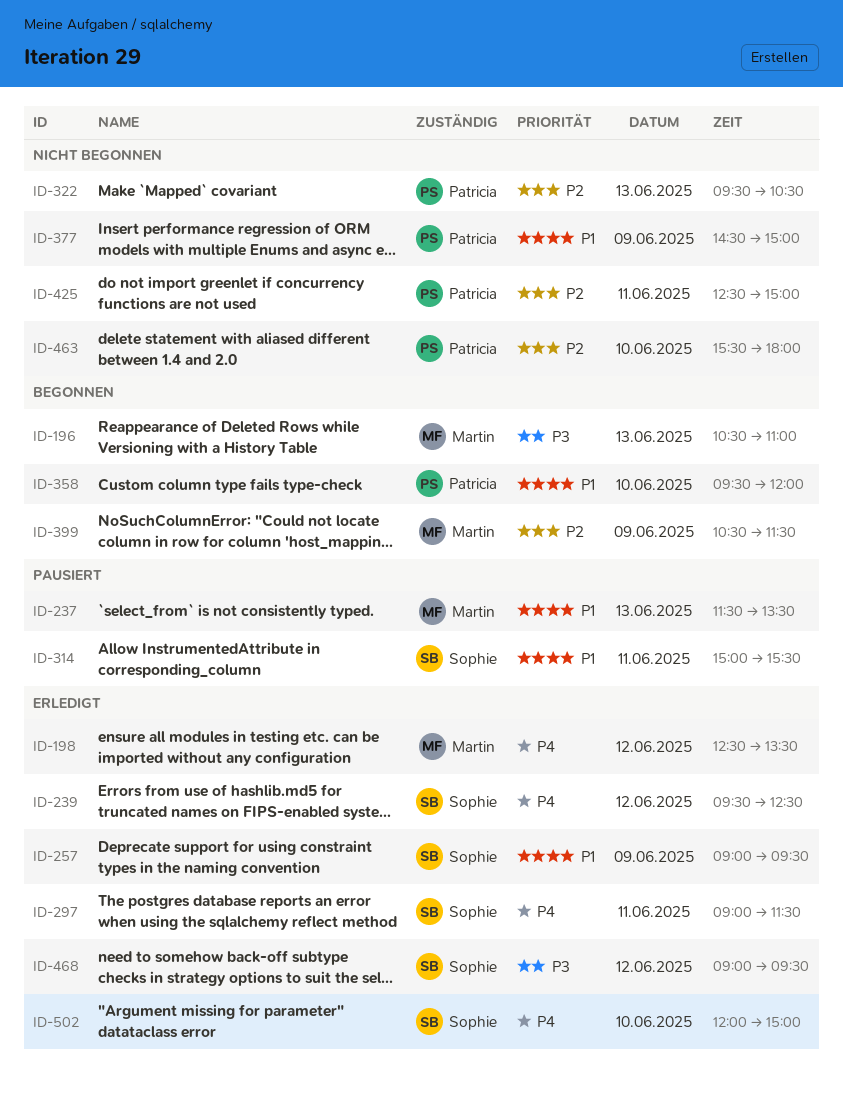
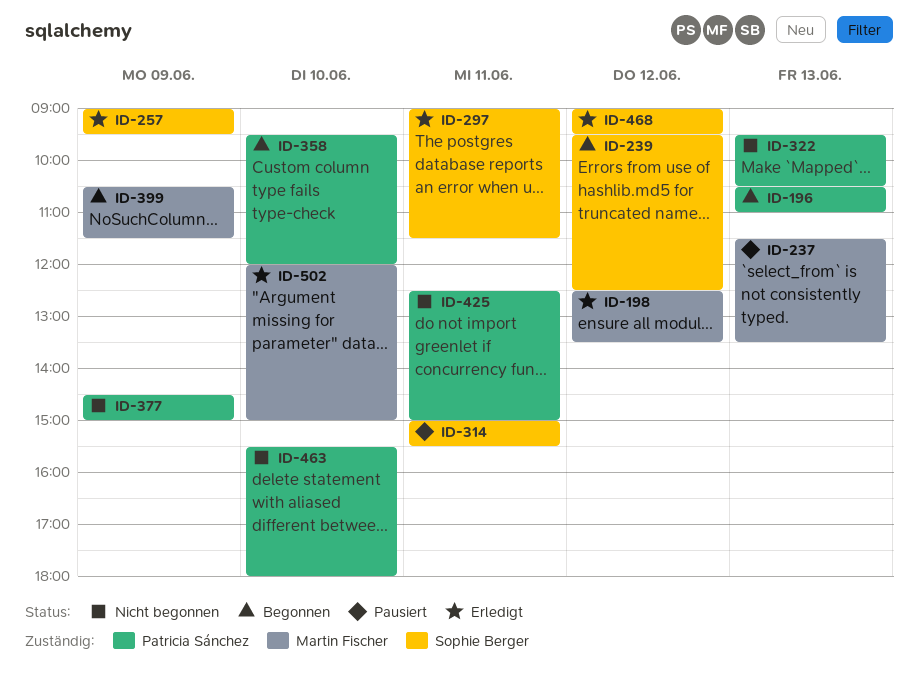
ID-196, owner: Martin Fischer -> Patricia Sánchez
ID-239, status: Erledigt -> Begonnen
ID-502, owner: Sophie Berger -> Martin Fischer

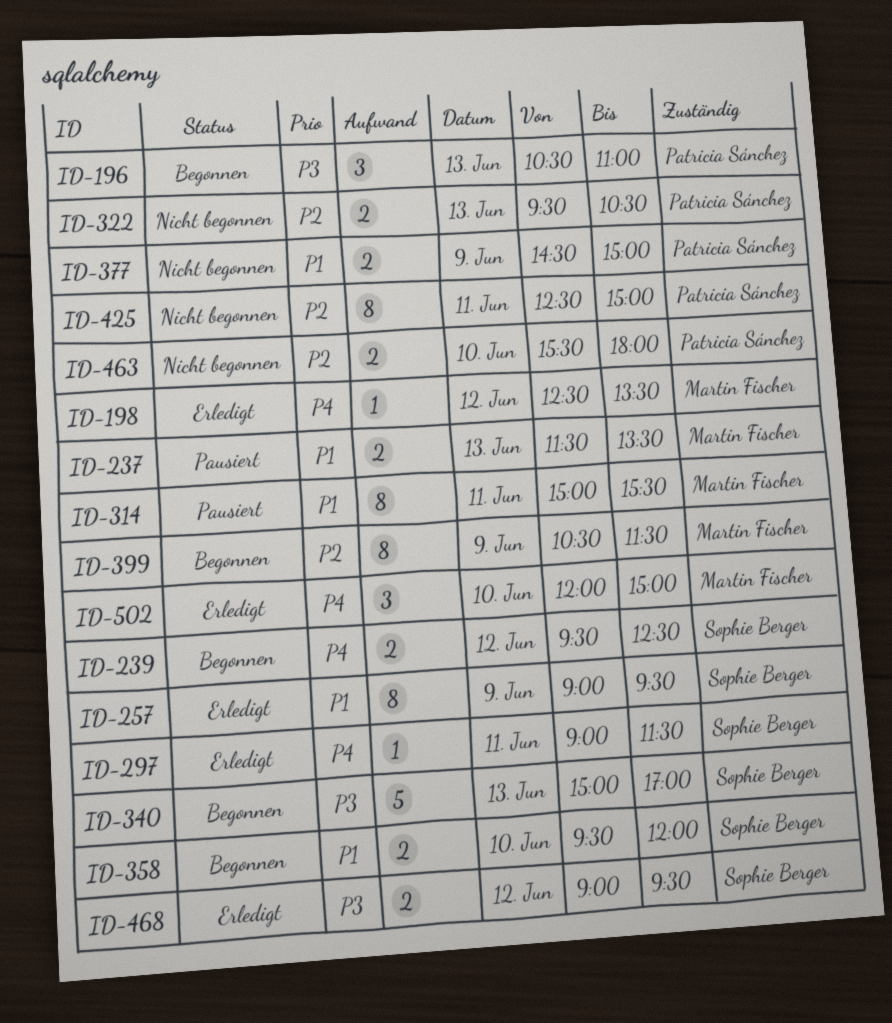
ID-314, owner: Sophie Berger -> Martin Fischer
ID-340: none -> present
ID-358, owner: Patricia Sánchez -> Sophie Berger

